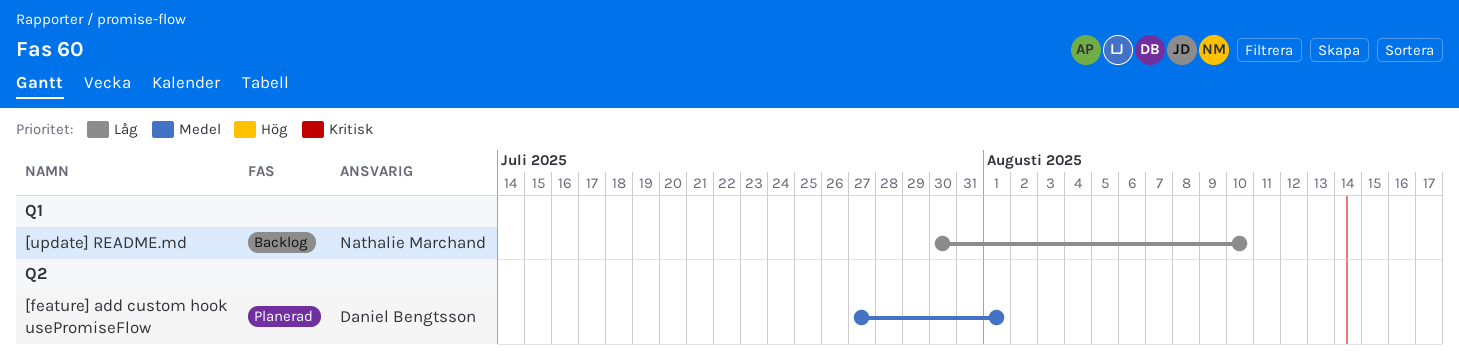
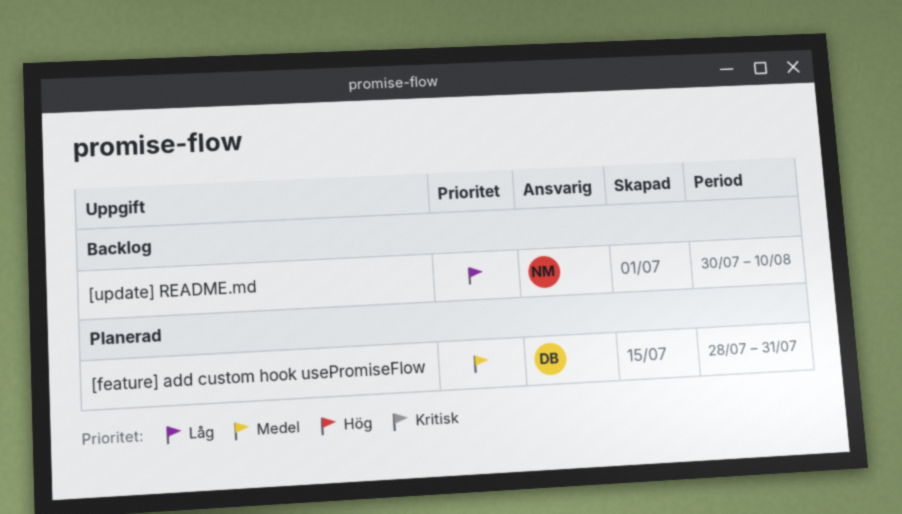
[feature] add custom hook usePromiseFlow, start: Jul 27 -> Jul 28
[feature] add custom hook usePromiseFlow, due: Aug 1 -> Jul 31

